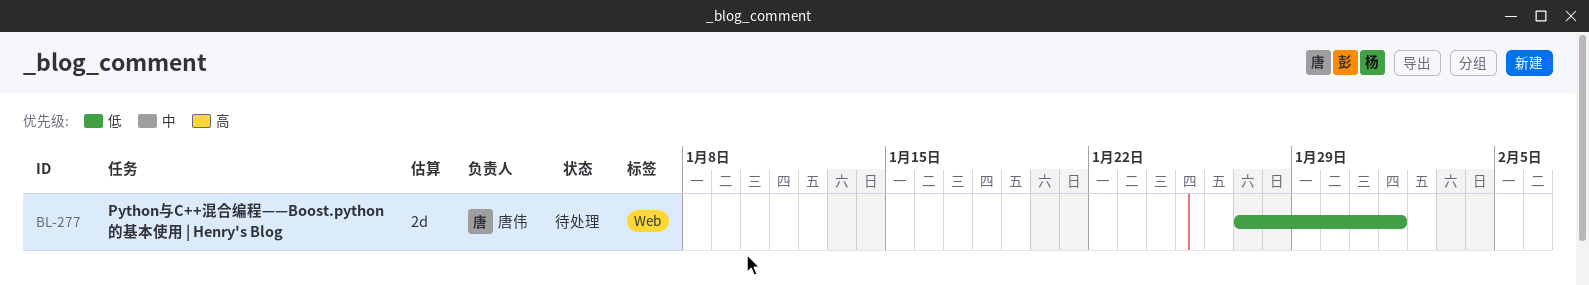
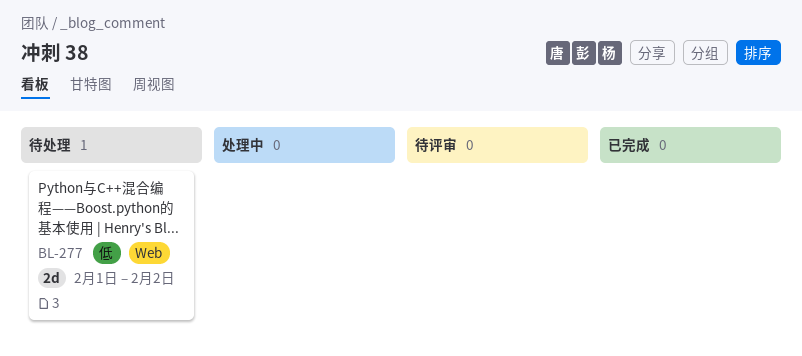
BL-277, start: Jan 27 -> Feb 1
BL-277, due: Feb 1 -> Feb 2

